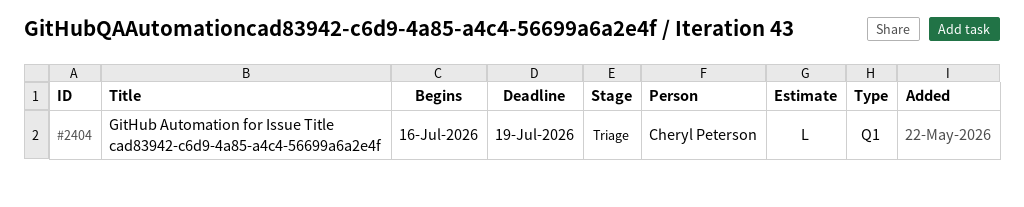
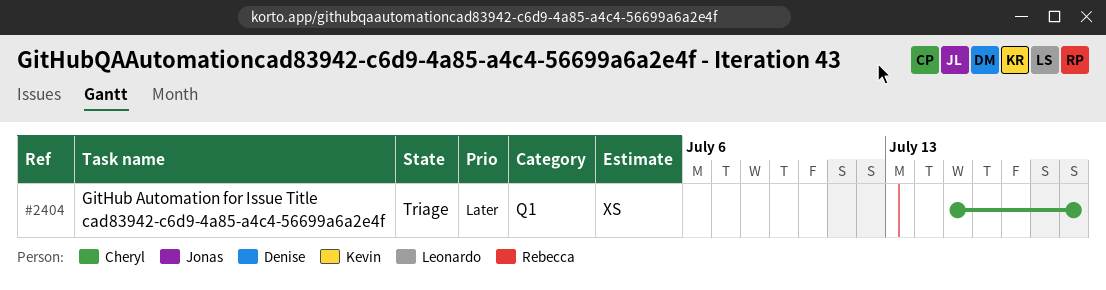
#2404, estimate: L -> XS
#2404, start: Jul 16 -> Jul 15

